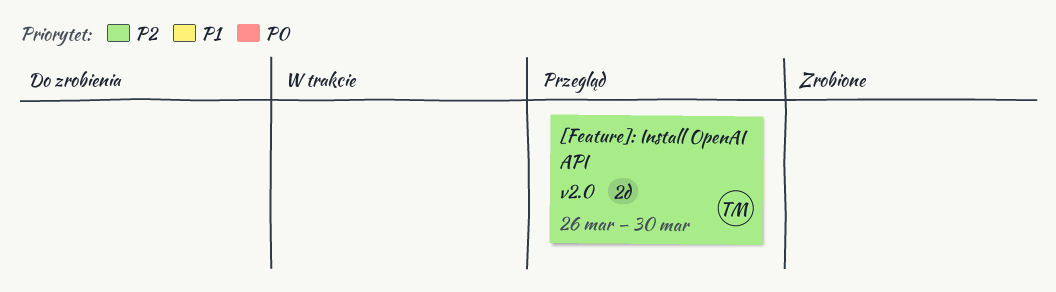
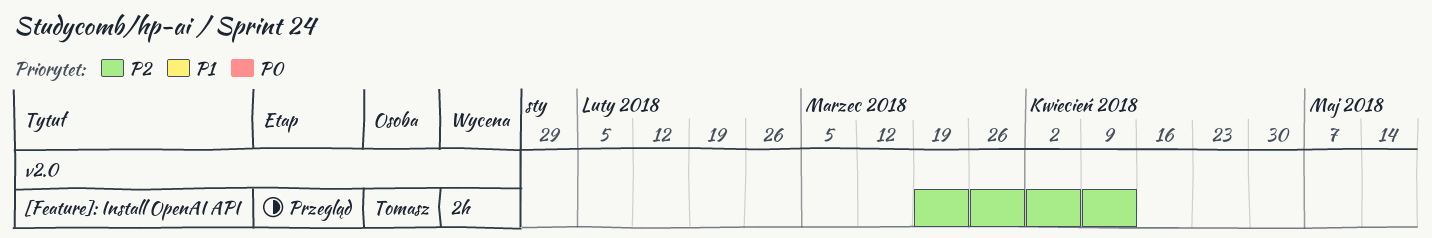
[Feature]: Install OpenAI API, estimate: 2d -> 2h
[Feature]: Install OpenAI API, start: Mar 26 -> Mar 19
[Feature]: Install OpenAI API, due: Mar 30 -> Apr 13

